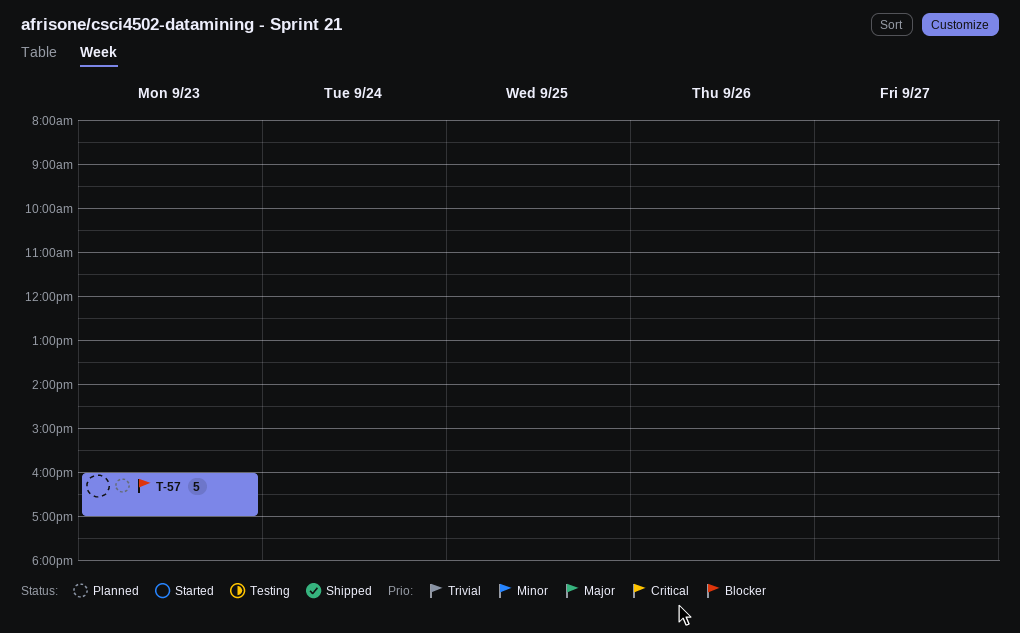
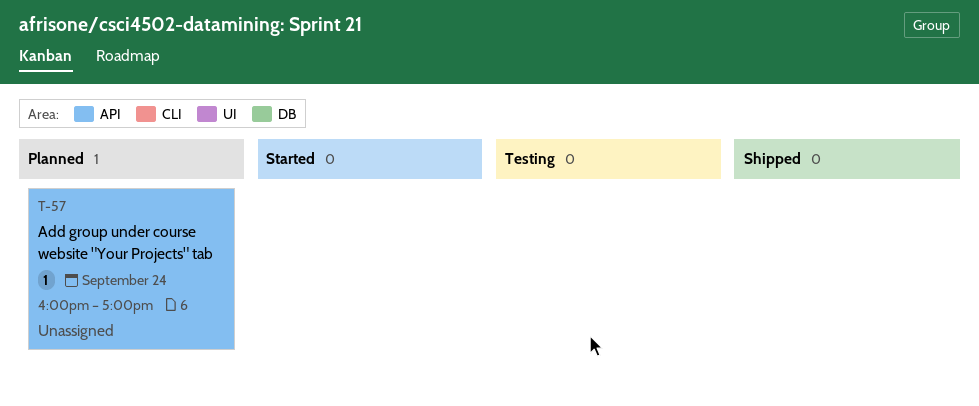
T-57, estimate: 5 -> 1
T-57, day: Sep 23 -> Sep 24

